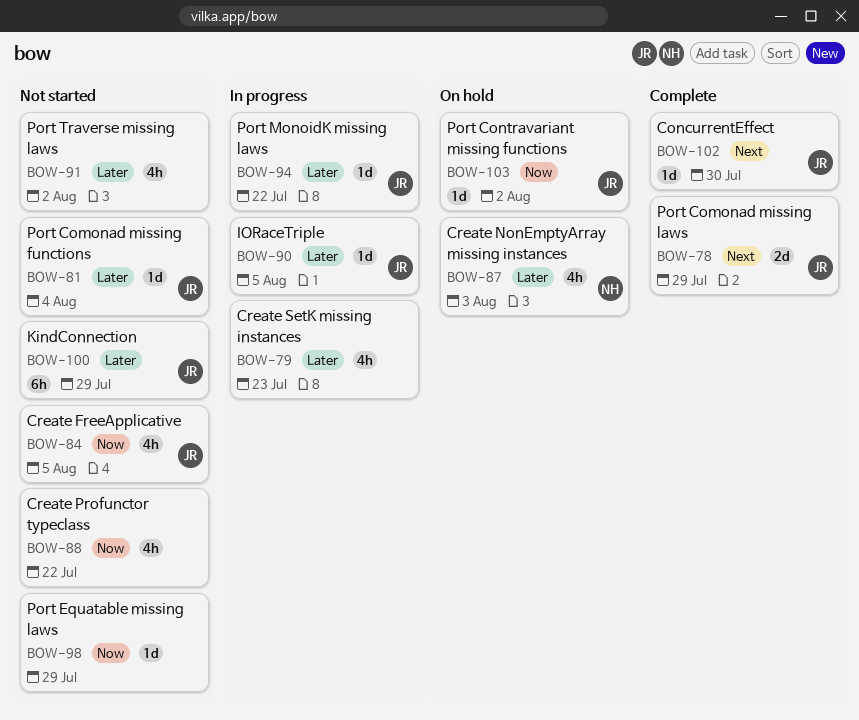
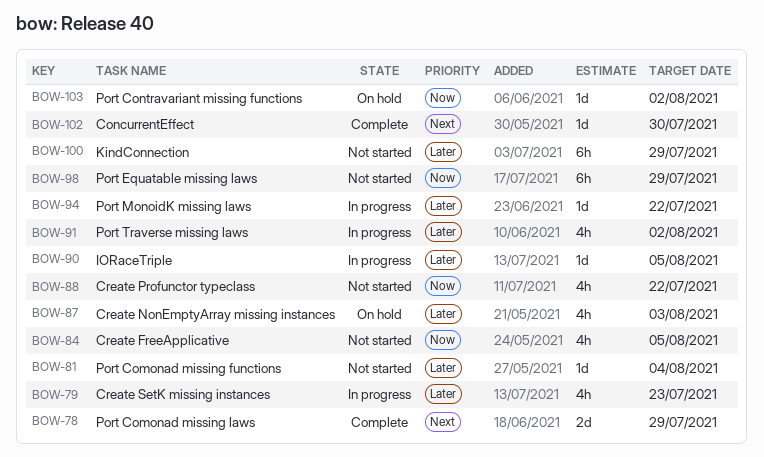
BOW-91, status: Not started -> In progress
BOW-98, estimate: 1d -> 6h

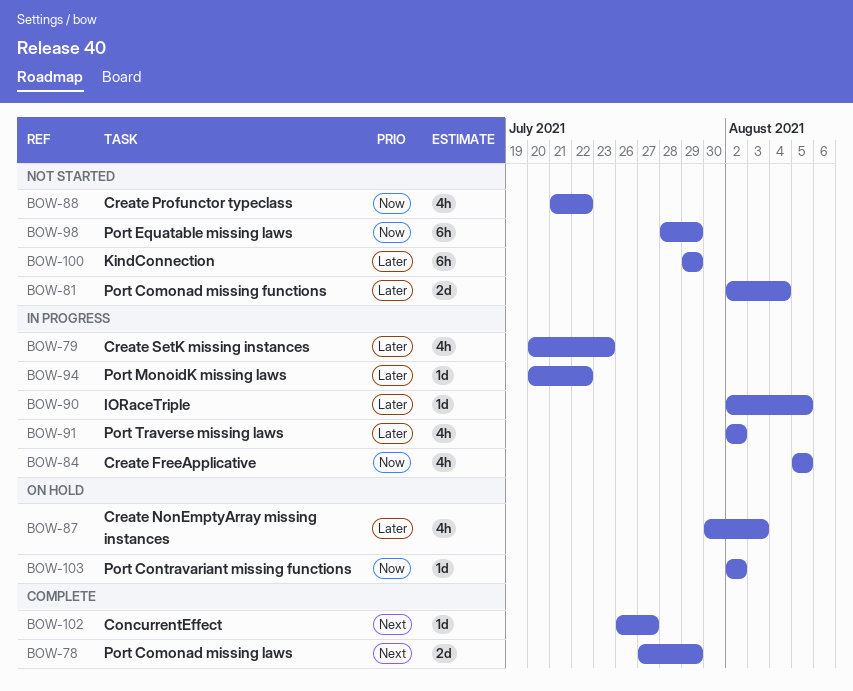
BOW-81, estimate: 1d -> 2d
BOW-84, status: Not started -> In progress
BOW-102, due: Jul 30 -> Jul 27

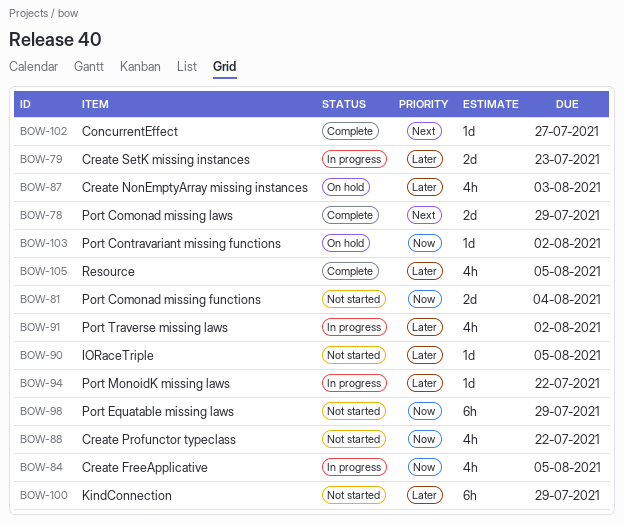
BOW-79, estimate: 4h -> 2d
BOW-81, priority: Later -> Now
BOW-90, status: In progress -> Not started
BOW-105: none -> present

